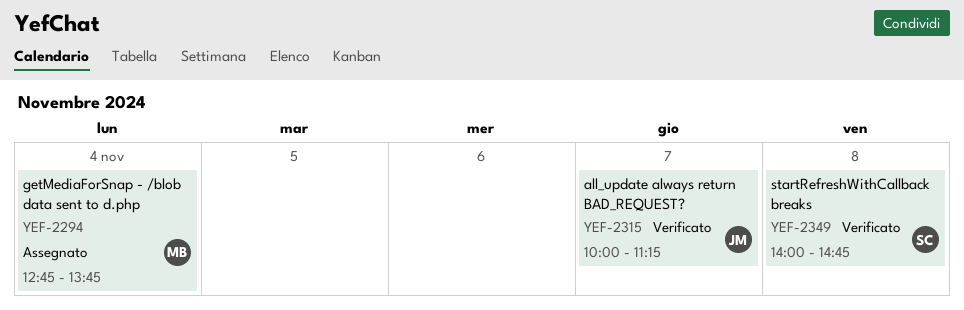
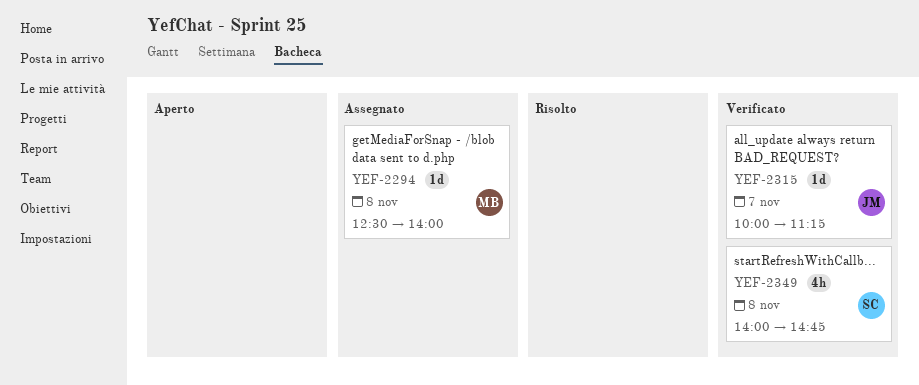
YEF-2294, day: Nov 4 -> Nov 8
YEF-2294, begins: 12:45 -> 12:30
YEF-2294, ends: 13:45 -> 14:00

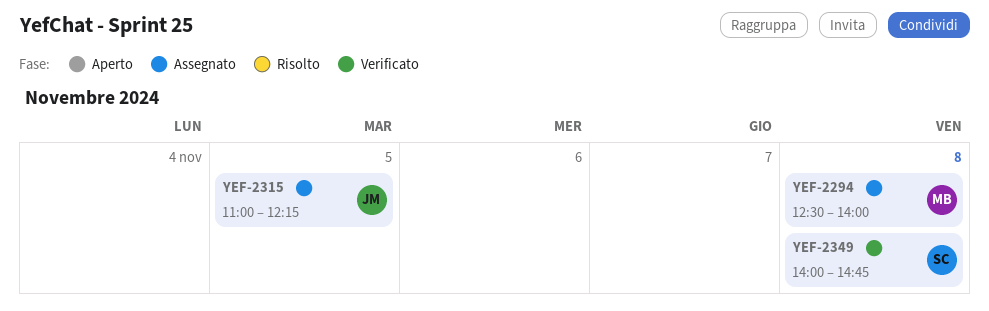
YEF-2315, status: Verificato -> Assegnato
YEF-2315, day: Nov 7 -> Nov 5
YEF-2315, begins: 10:00 -> 11:00
YEF-2315, ends: 11:15 -> 12:15

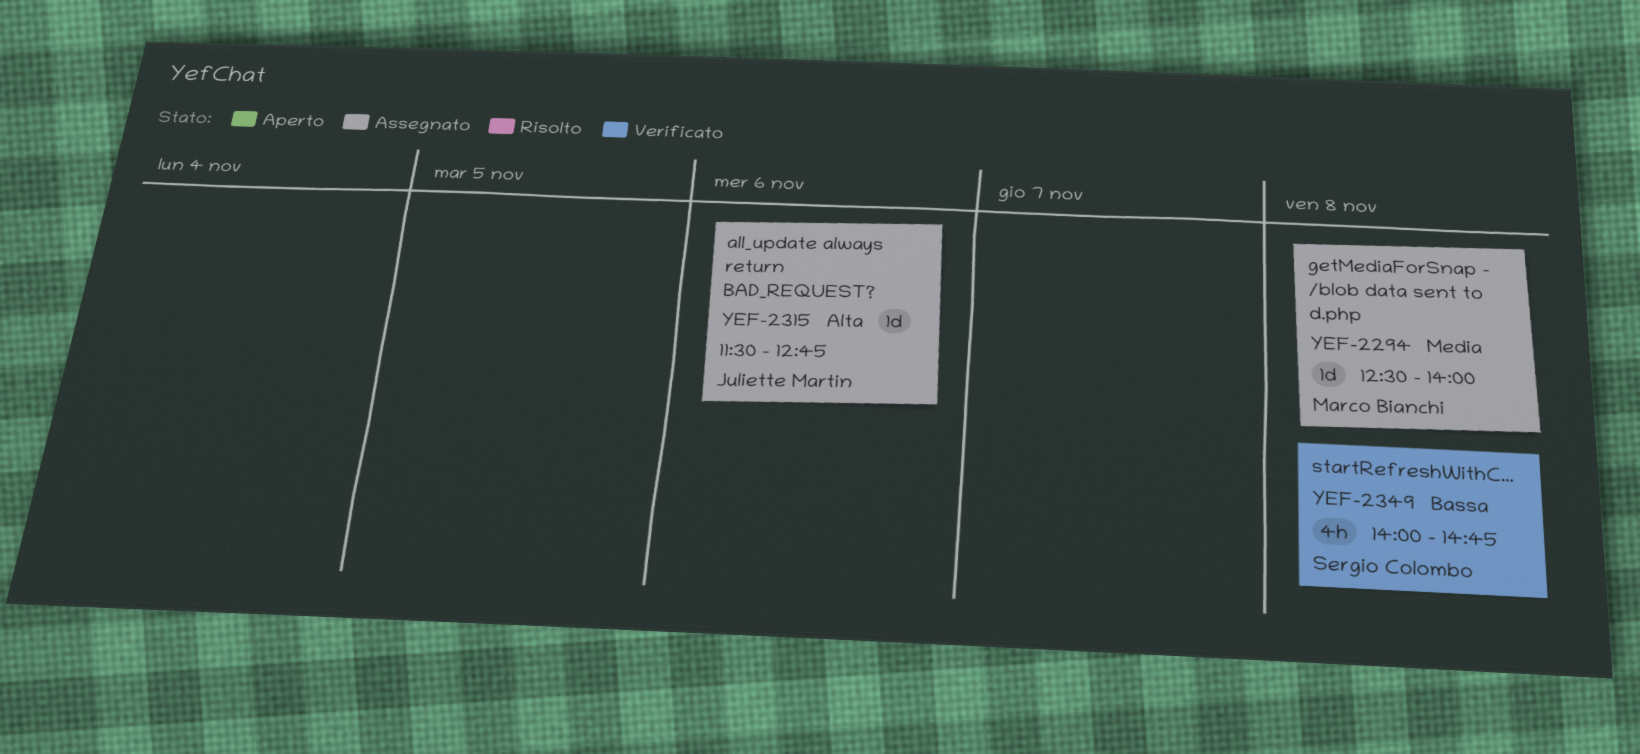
YEF-2315, day: Nov 5 -> Nov 6
YEF-2315, begins: 11:00 -> 11:30
YEF-2315, ends: 12:15 -> 12:45

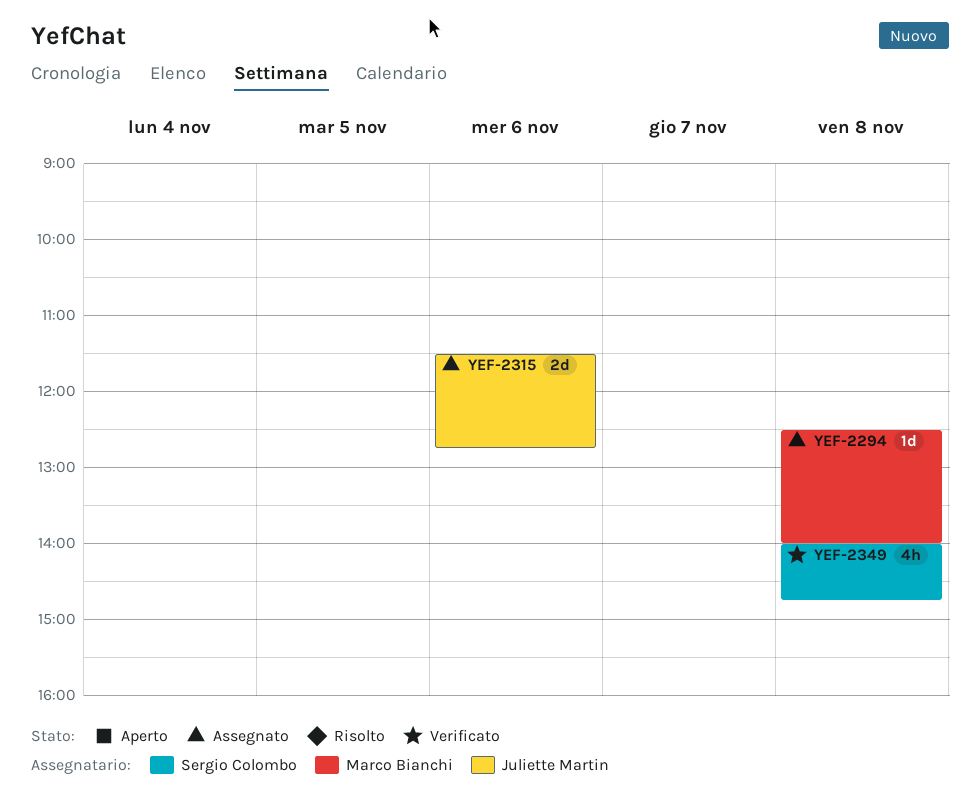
YEF-2315, estimate: 1d -> 2d

